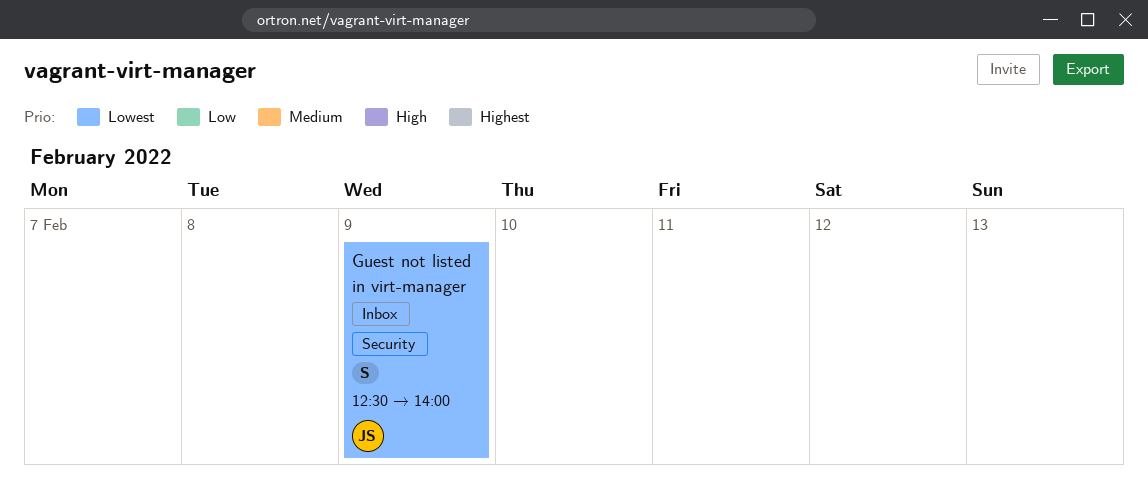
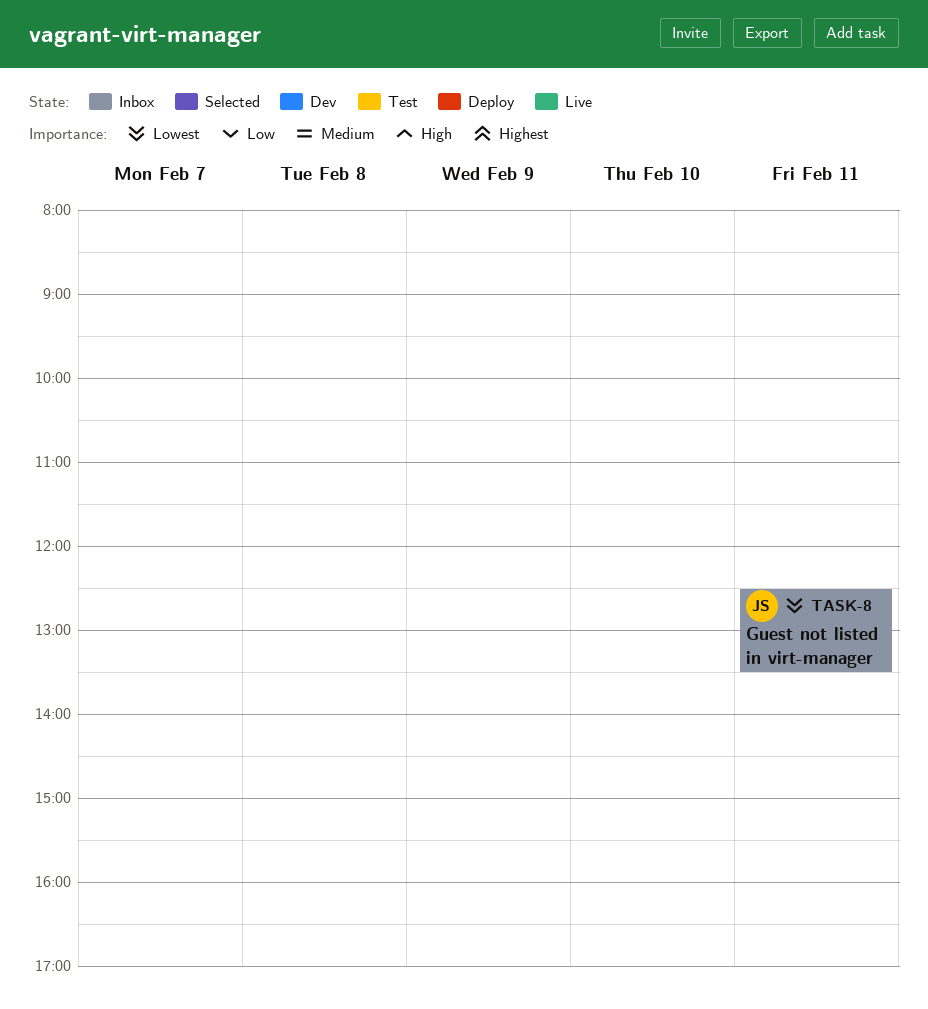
Guest not listed in virt-manager, day: Feb 9 -> Feb 11
Guest not listed in virt-manager, ends: 14:00 -> 13:30

